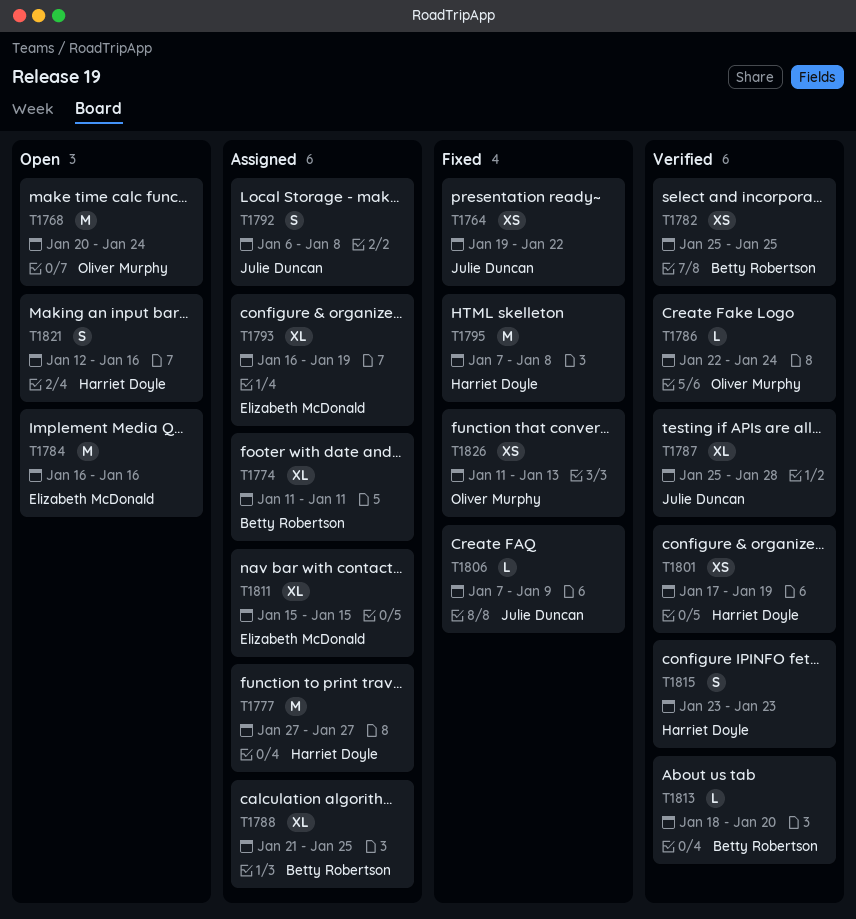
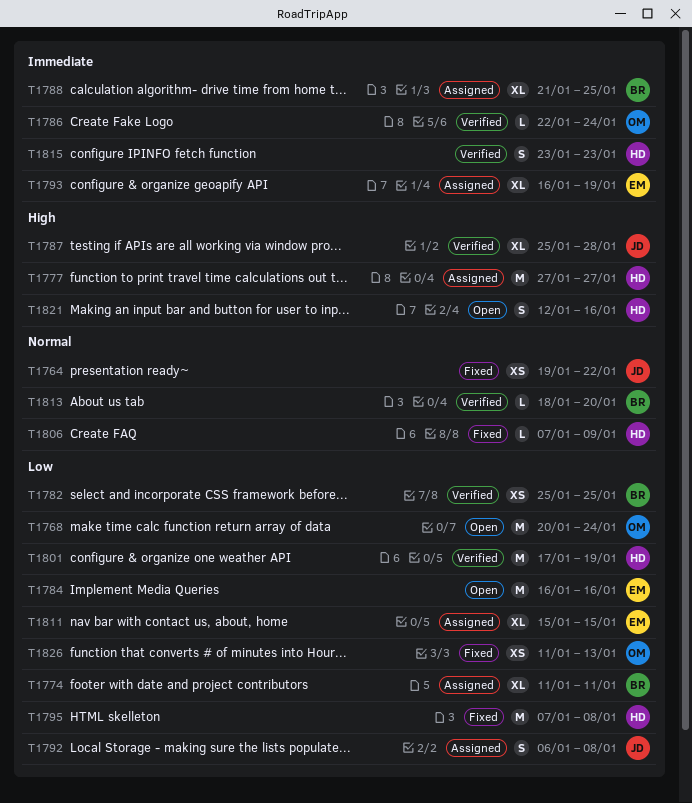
T1801, estimate: XS -> M
T1806, owner: Julie Duncan -> Harriet Doyle

